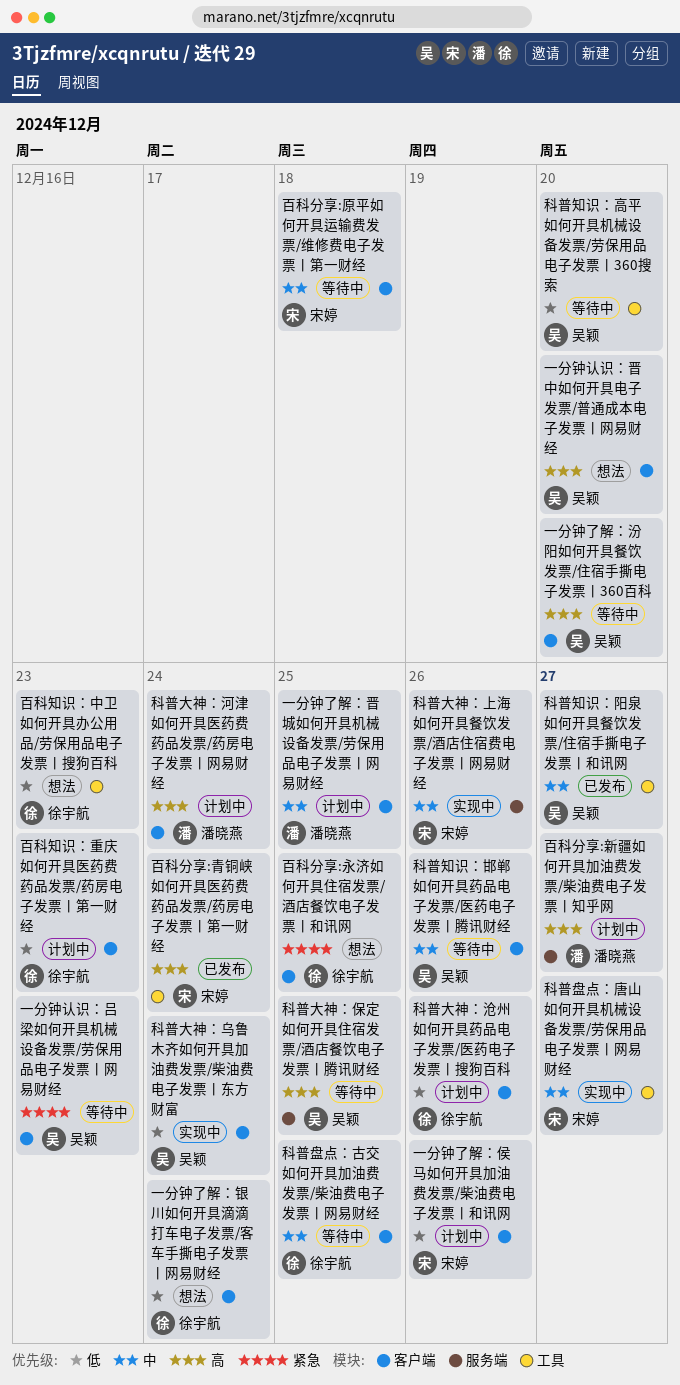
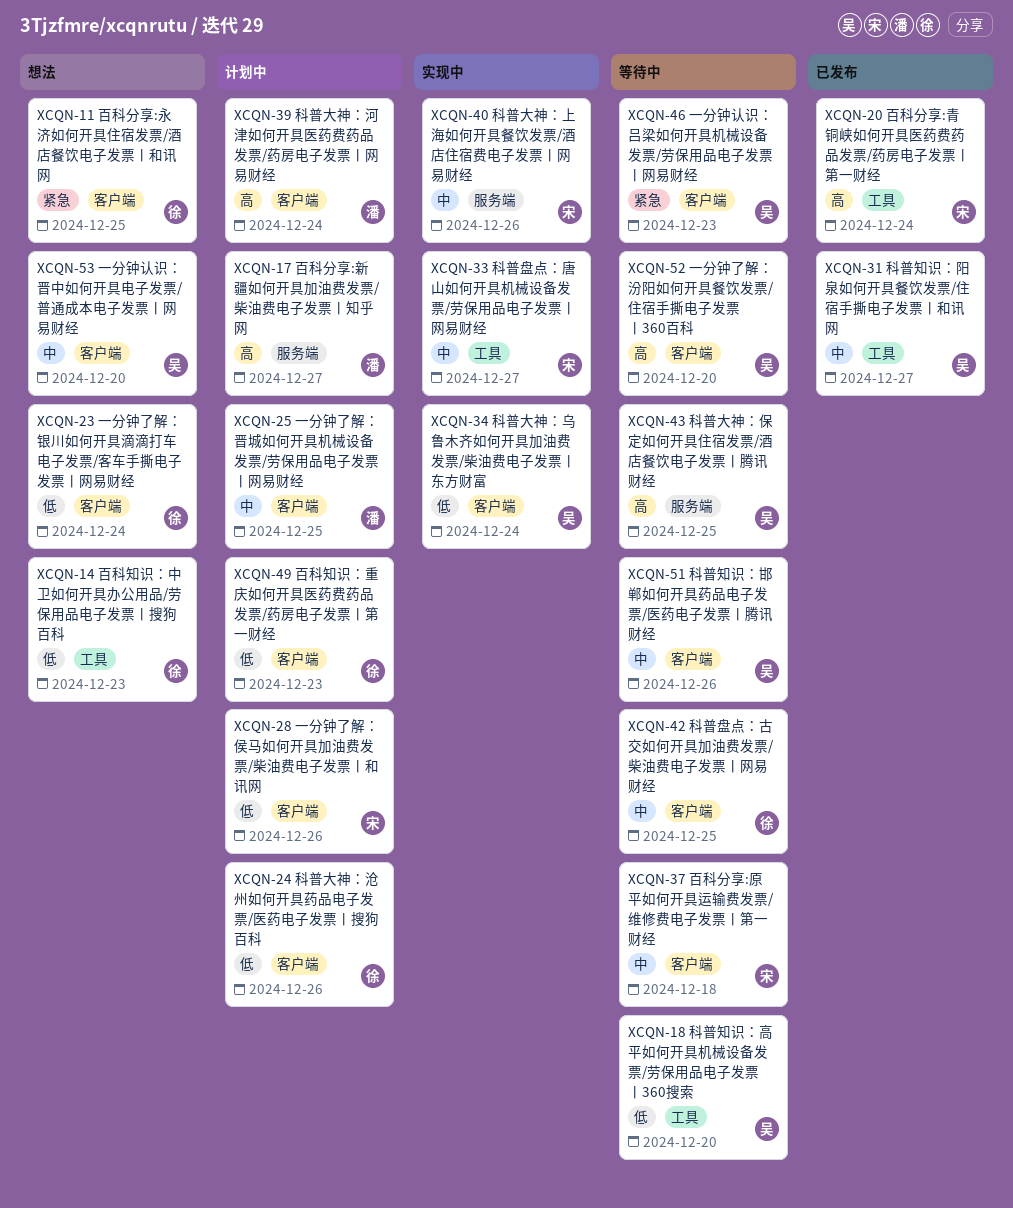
一分钟认识：晋中如何开具电子发票/普通成本电子发票丨网易财经, priority: 高 -> 中

